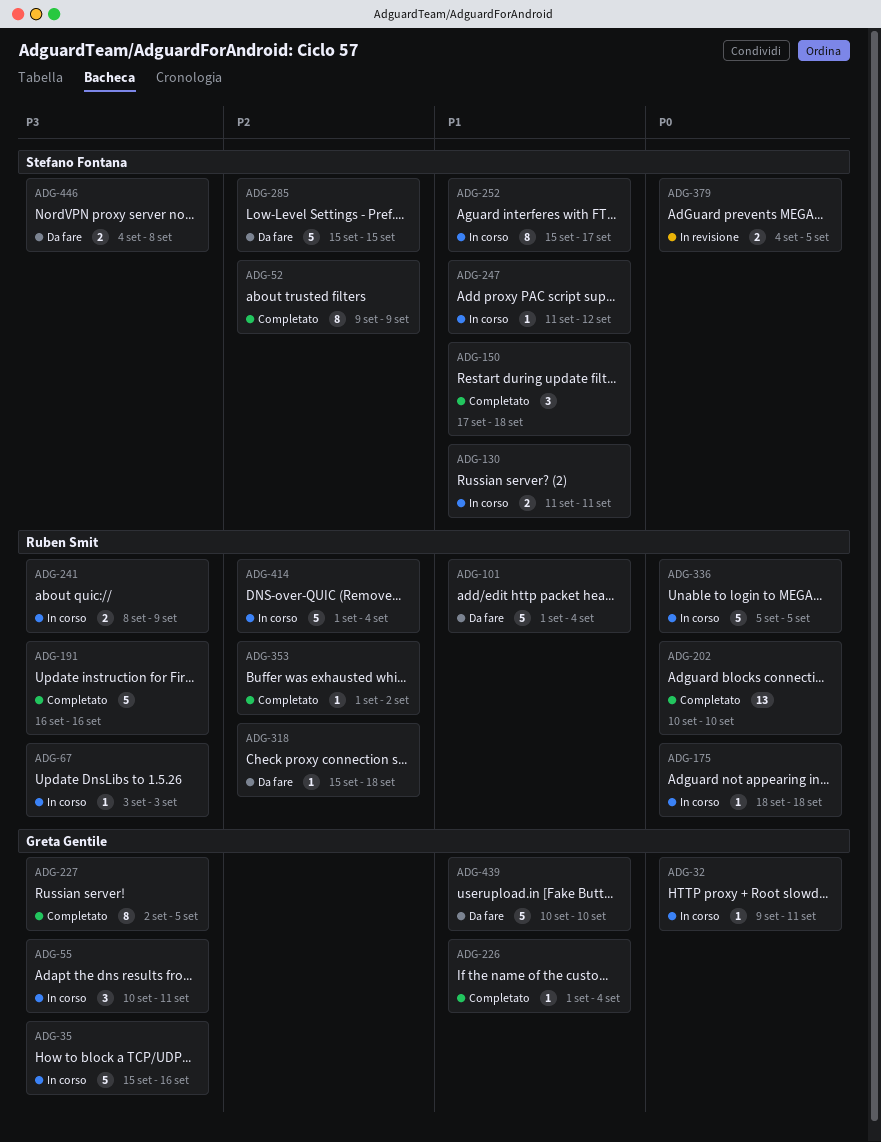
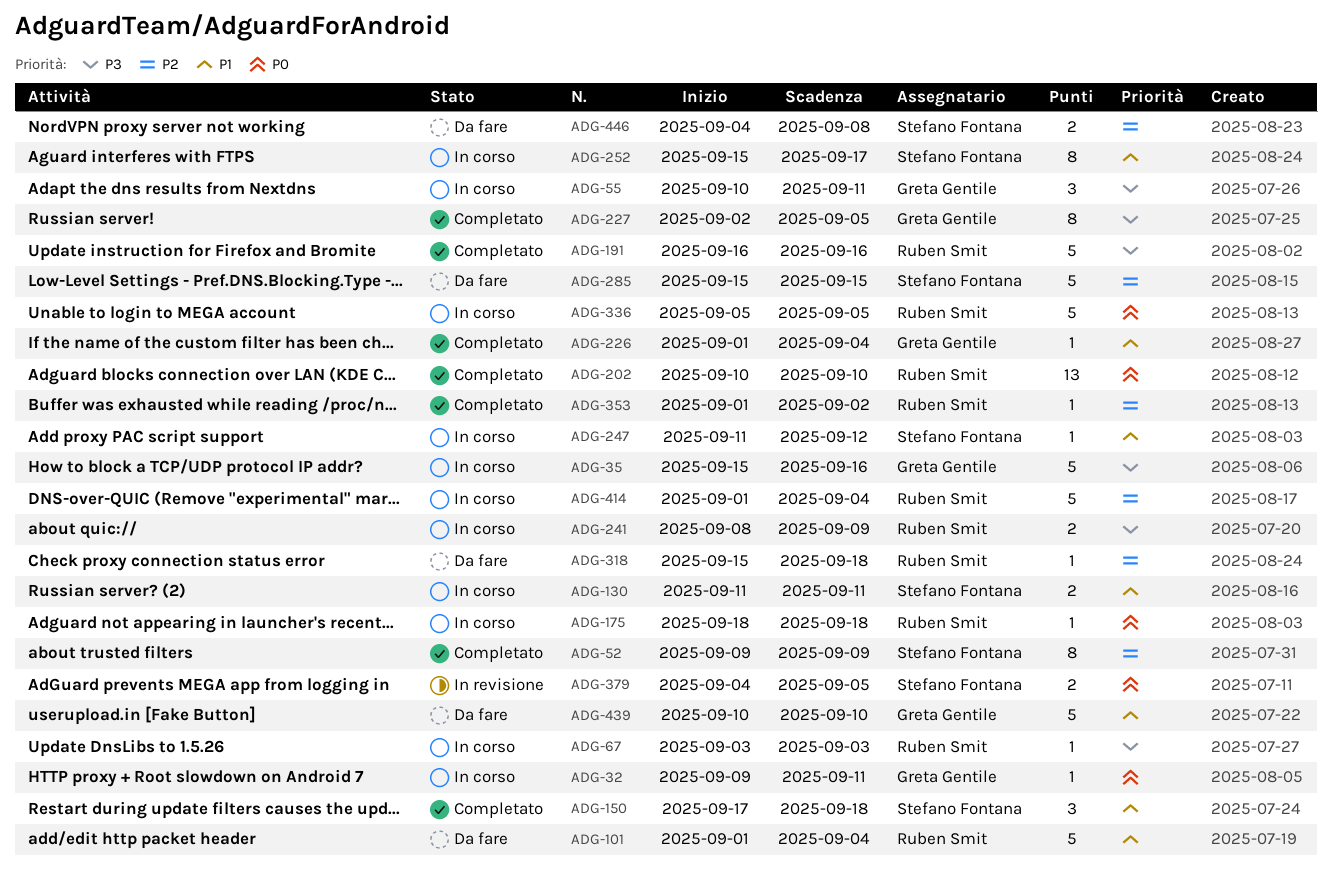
ADG-446, priority: P3 -> P2

